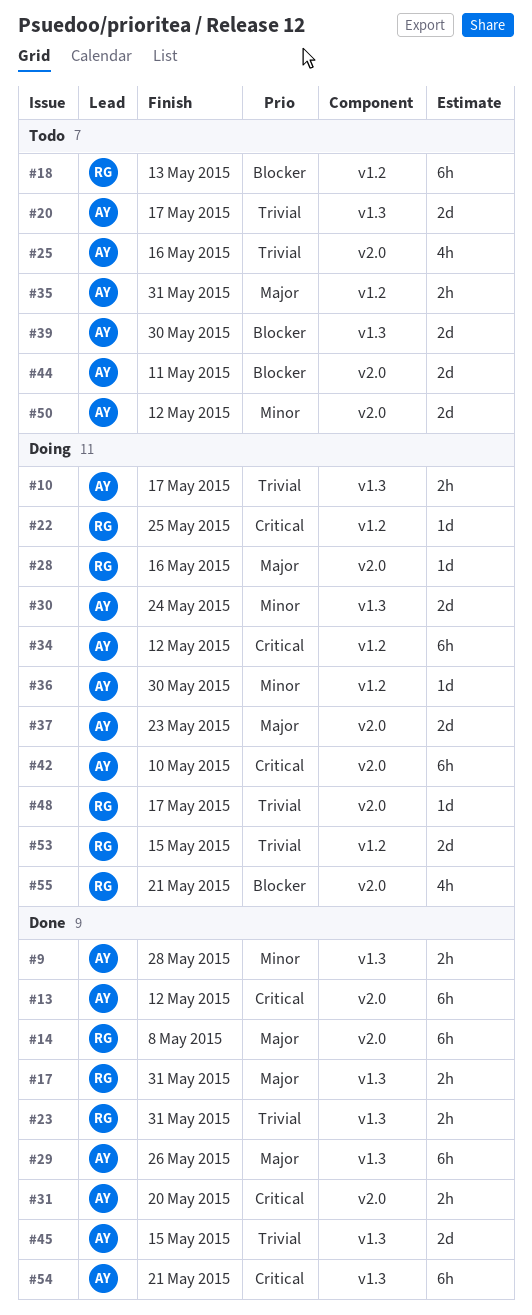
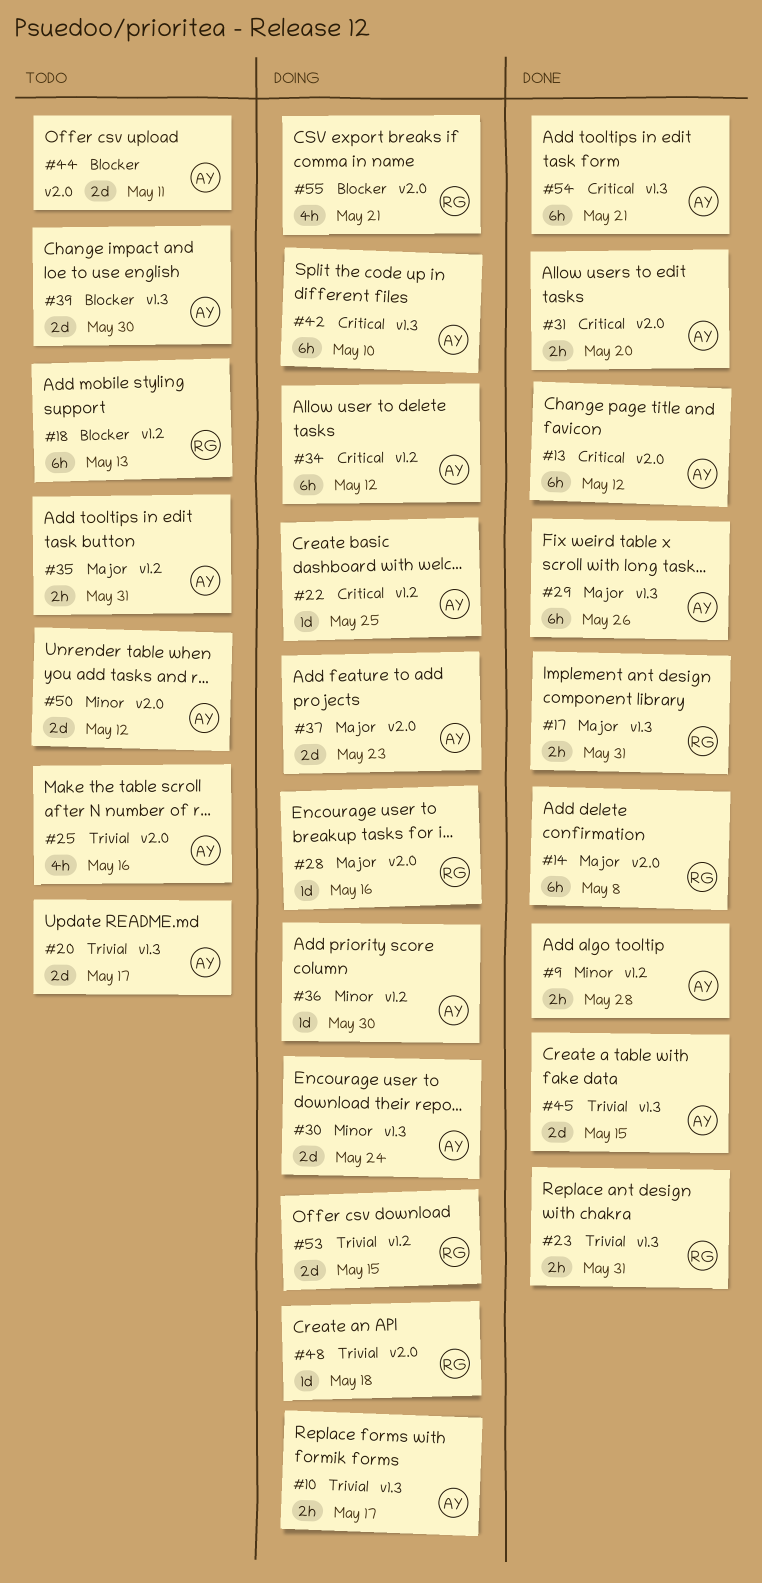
#9, label: v1.3 -> v1.2
#22, owner: RG -> AY
#42, label: v2.0 -> v1.3
#48, due: May 17 -> May 18

